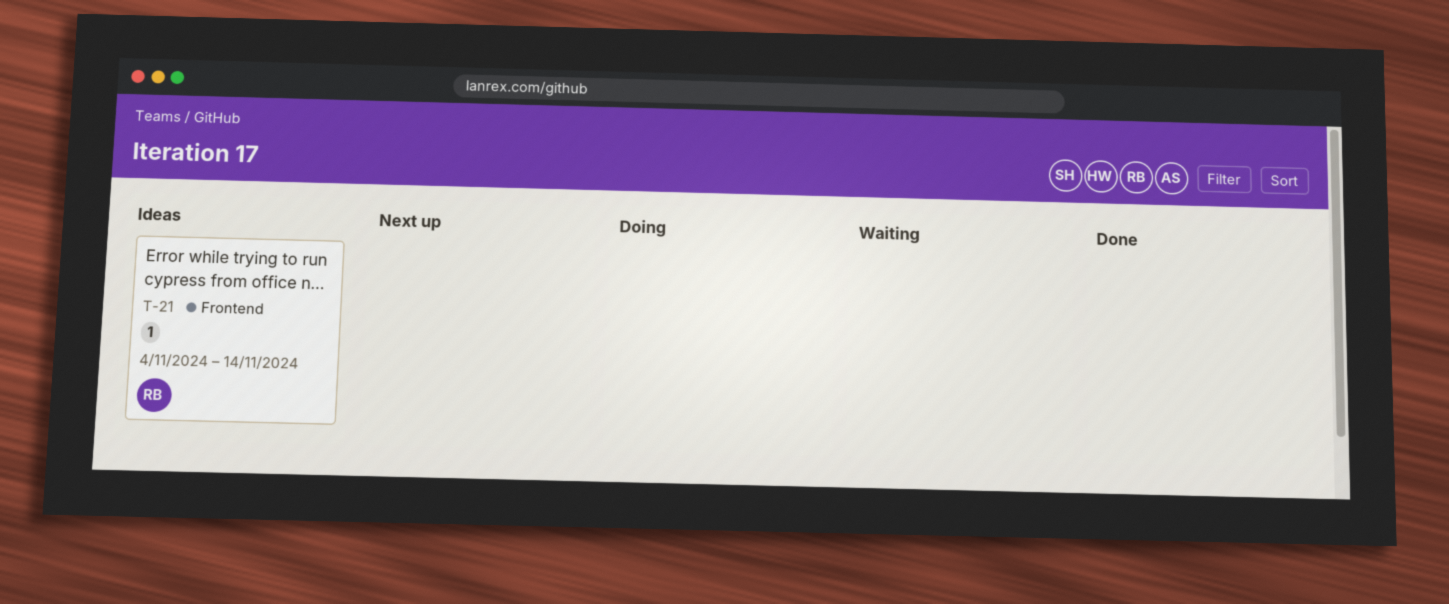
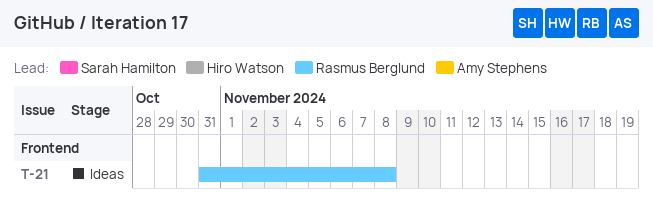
T-21, start: Nov 4 -> Oct 31
T-21, due: Nov 14 -> Nov 8

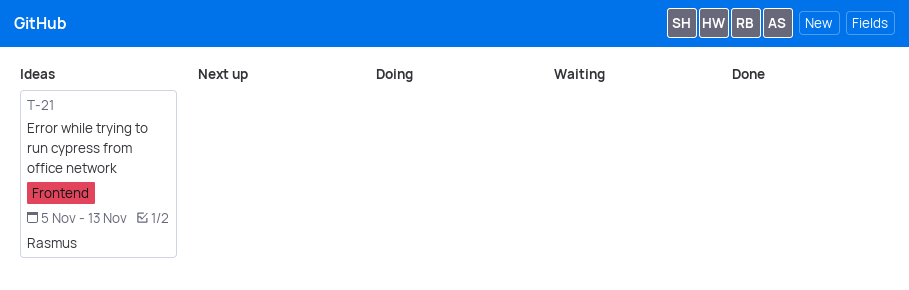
T-21, start: Oct 31 -> Nov 5
T-21, due: Nov 8 -> Nov 13

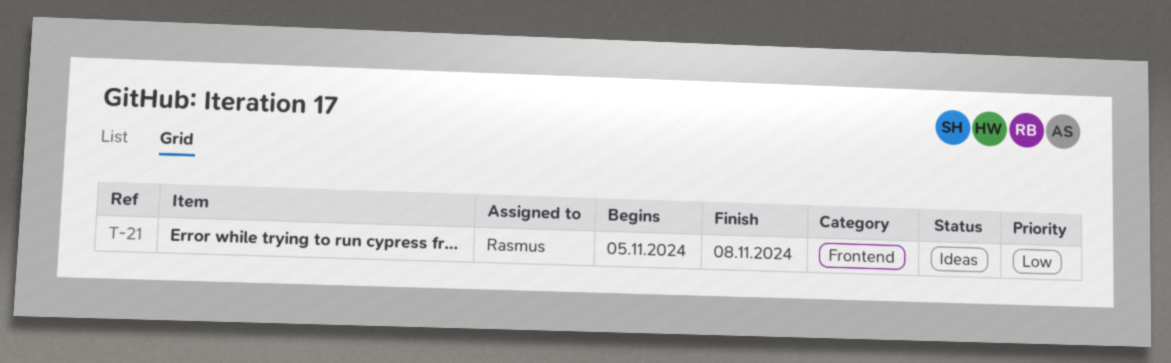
T-21, due: Nov 13 -> Nov 8

